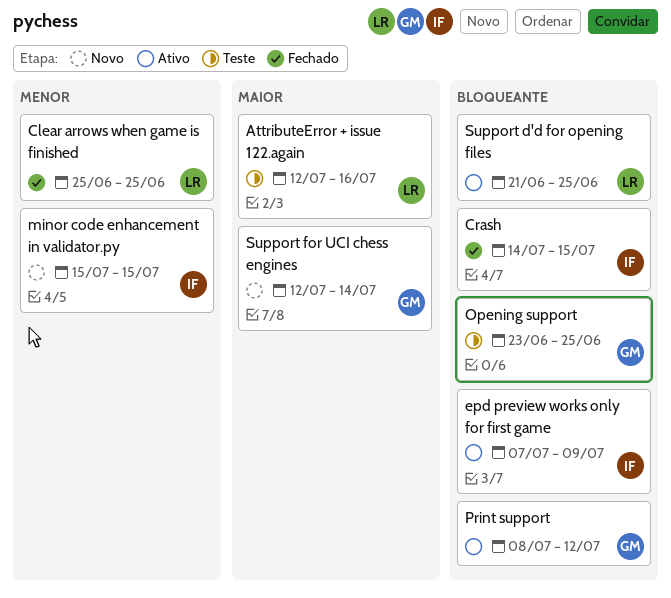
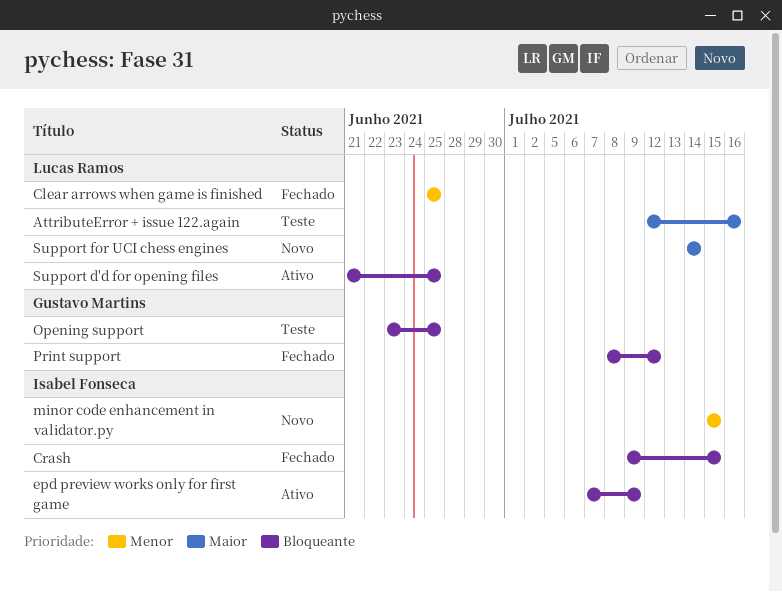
Crash, start: Jul 14 -> Jul 9
Print support, status: Ativo -> Fechado
Support for UCI chess engines, owner: Gustavo Martins -> Lucas Ramos
Support for UCI chess engines, start: Jul 12 -> Jul 14

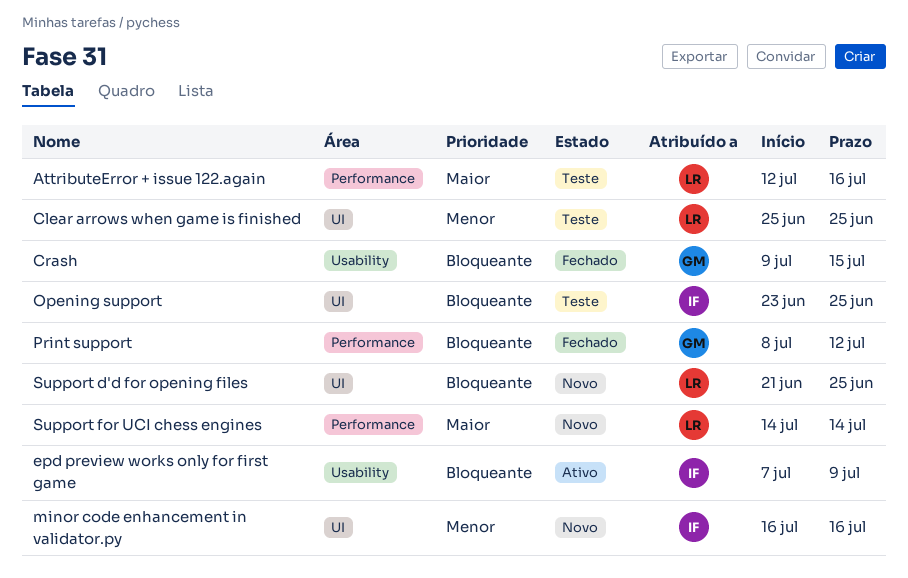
Clear arrows when game is finished, status: Fechado -> Teste
Crash, owner: Isabel Fonseca -> Gustavo Martins
minor code enhancement in validator.py, start: Jul 15 -> Jul 16
minor code enhancement in validator.py, due: Jul 15 -> Jul 16
Opening support, owner: Gustavo Martins -> Isabel Fonseca
Support d'd for opening files, status: Ativo -> Novo

